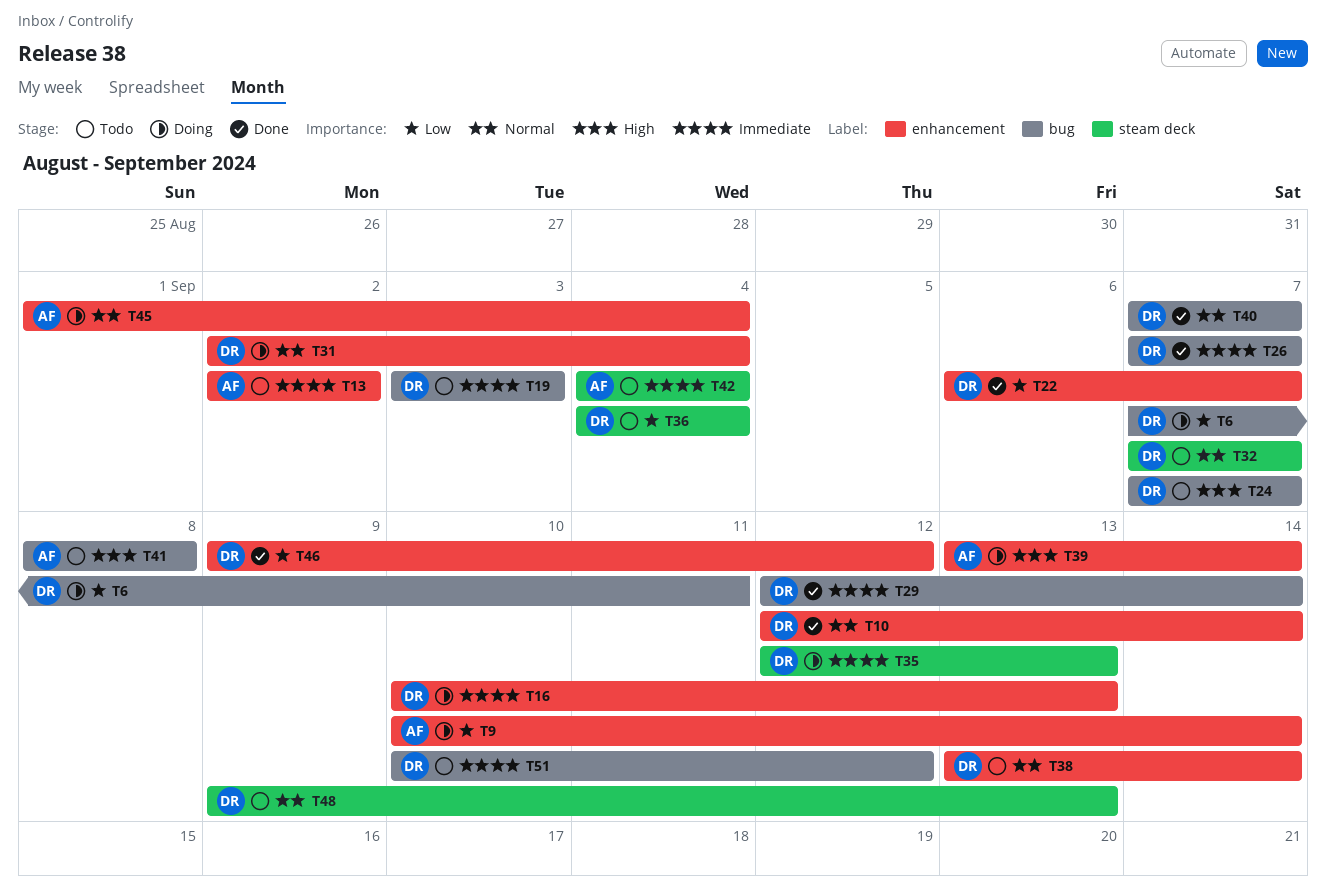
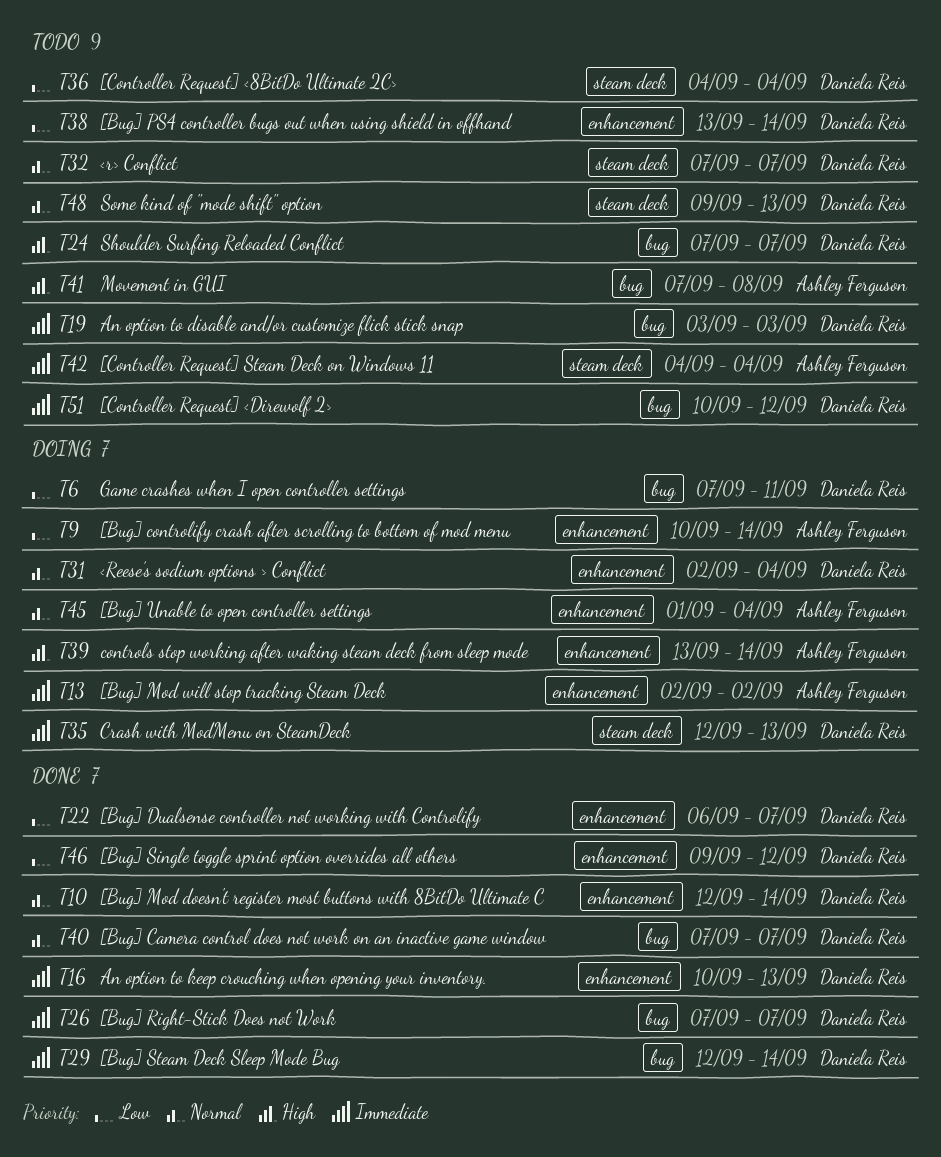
T13, status: Todo -> Doing
T16, status: Doing -> Done
T38, priority: Normal -> Low
T41, start: Sep 8 -> Sep 7

